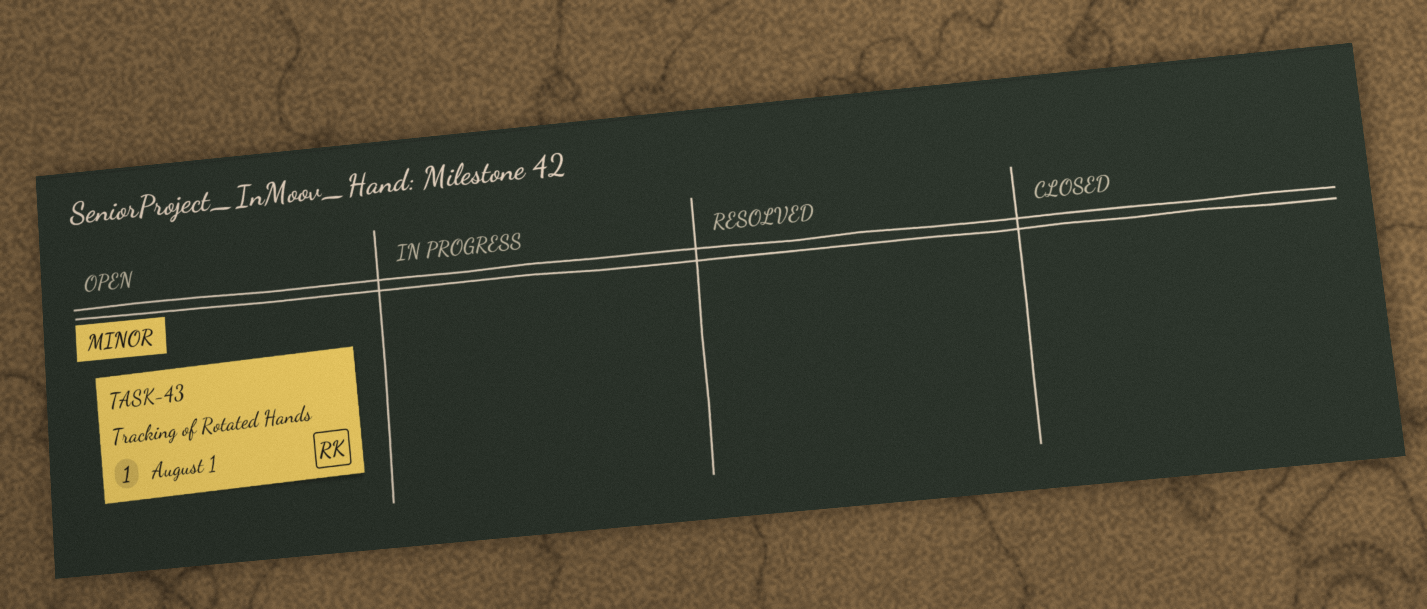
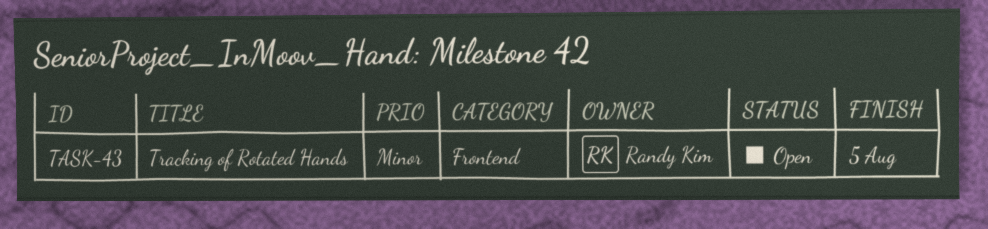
TASK-43, due: Aug 1 -> Aug 5

